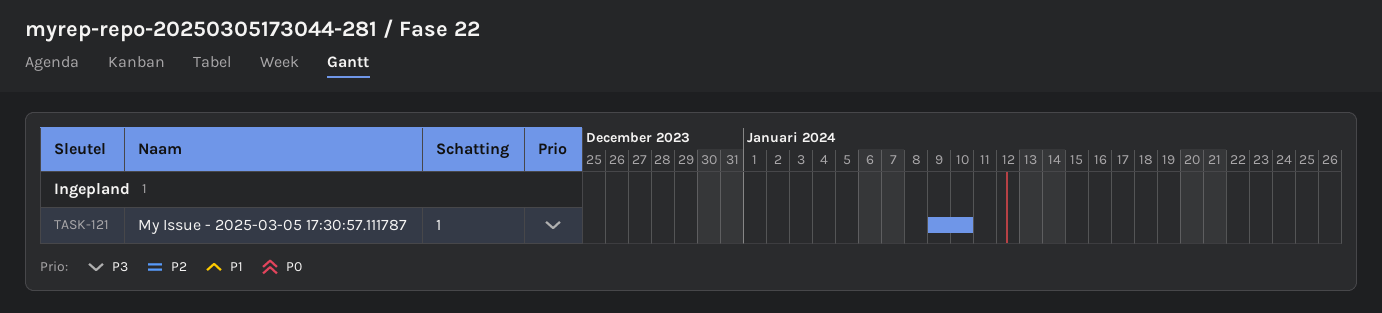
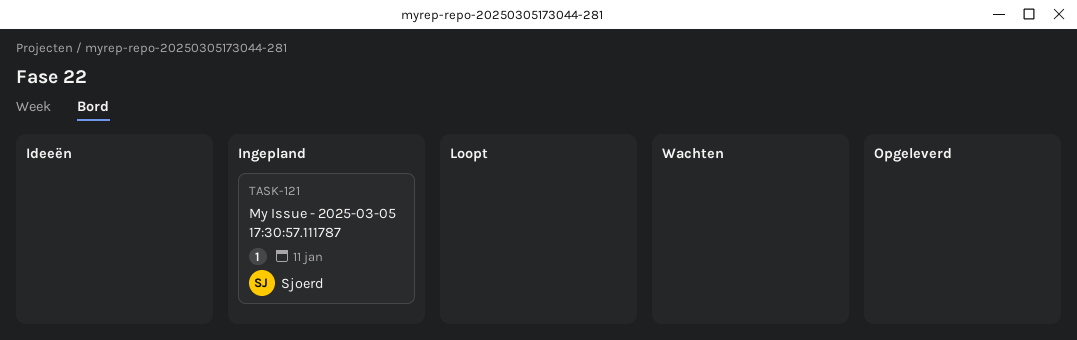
TASK-121, due: Jan 10 -> Jan 11

